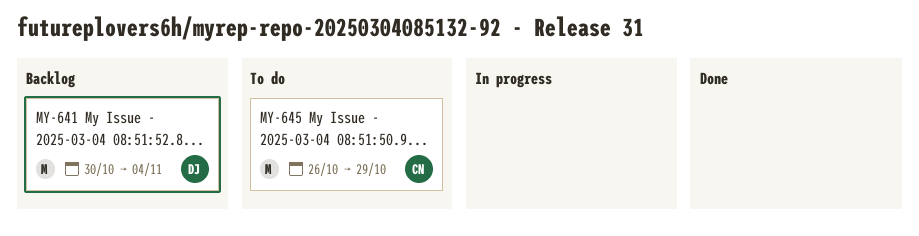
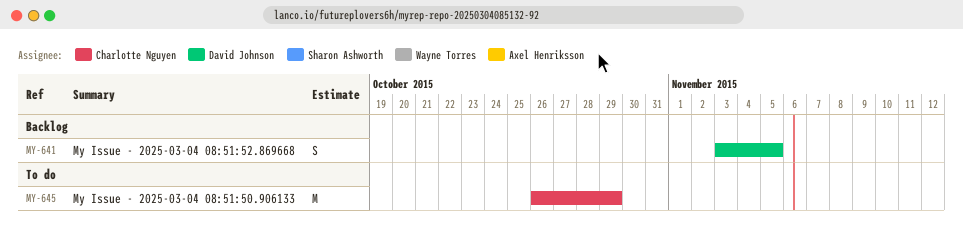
MY-641, estimate: M -> S
MY-641, start: Oct 30 -> Nov 3
MY-641, due: Nov 4 -> Nov 5

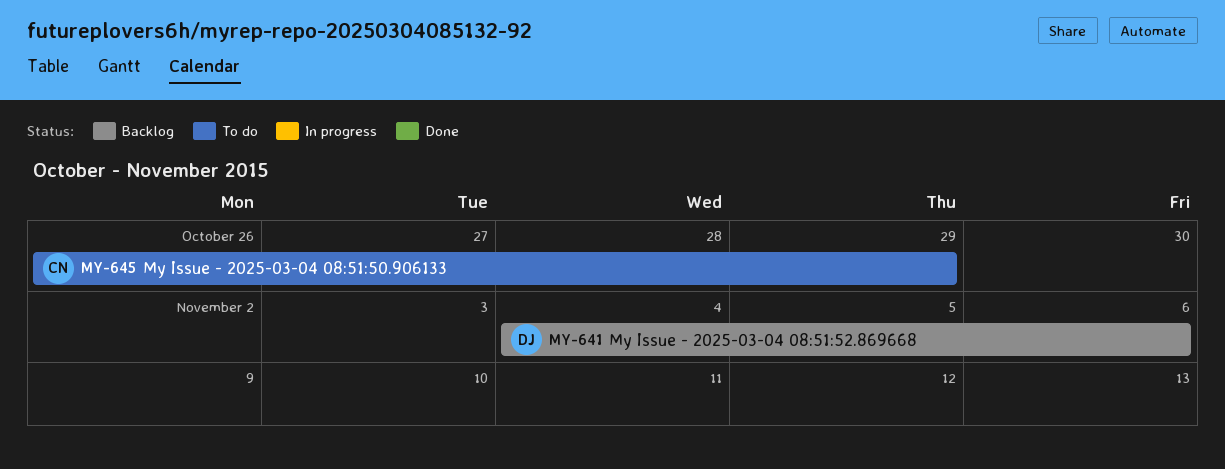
MY-641, start: Nov 3 -> Nov 4
MY-641, due: Nov 5 -> Nov 6

